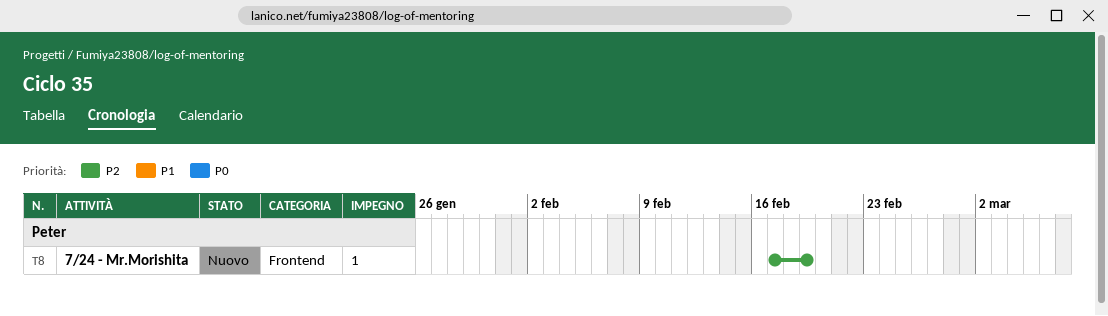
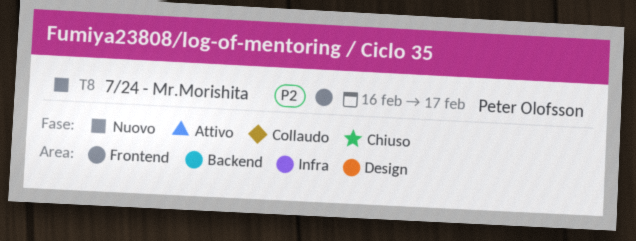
T8, start: Feb 17 -> Feb 16
T8, due: Feb 19 -> Feb 17

